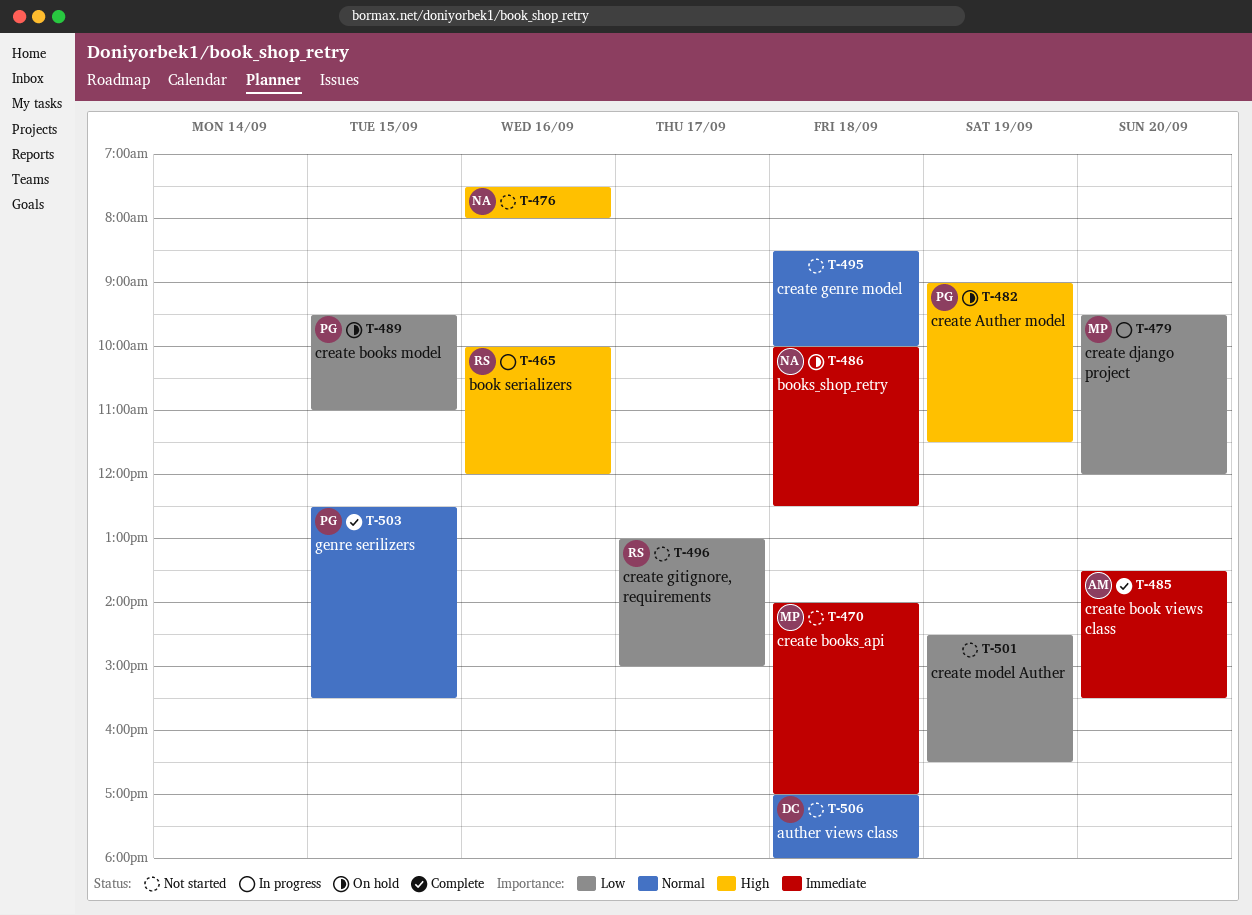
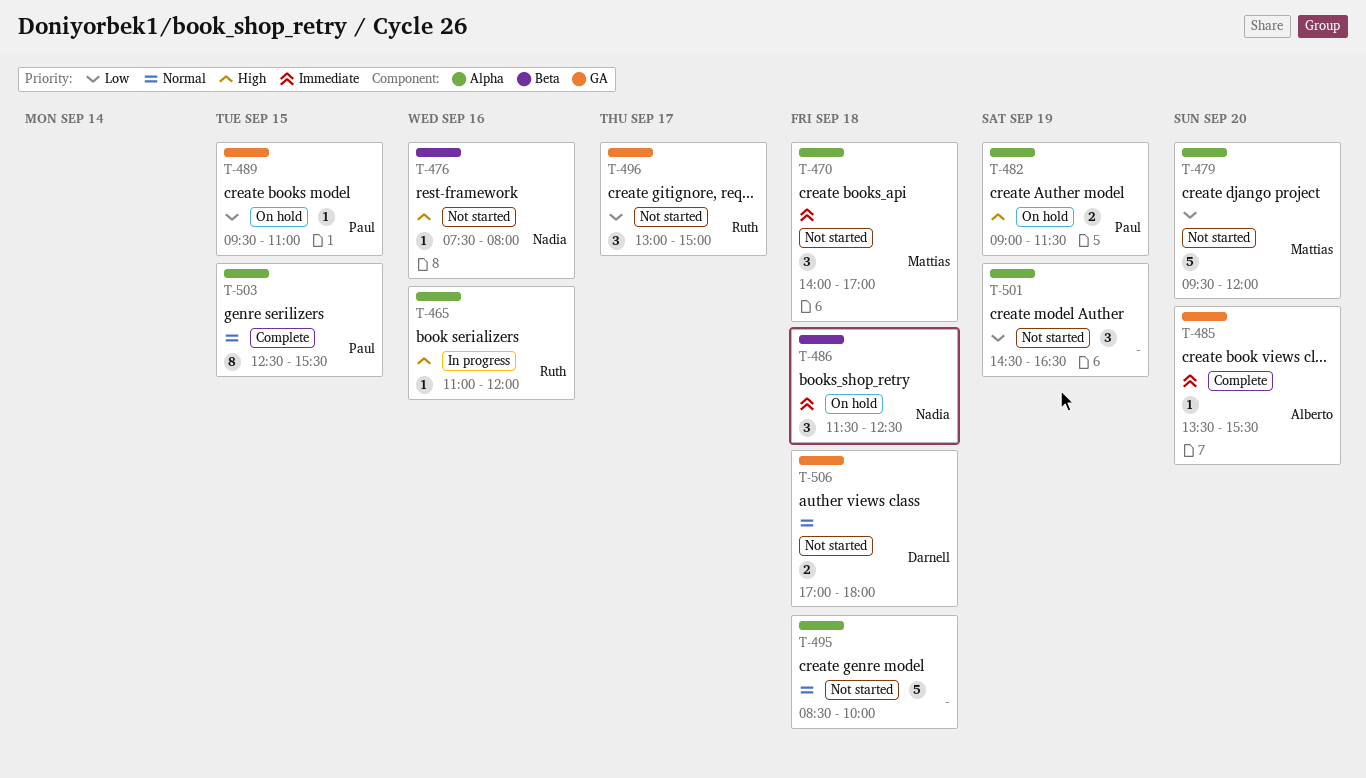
T-465, begins: 10:00 -> 11:00
T-479, status: In progress -> Not started
T-486, begins: 10:00 -> 11:30

